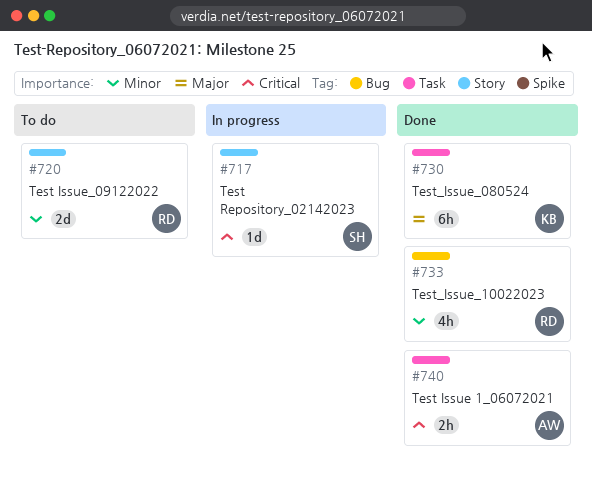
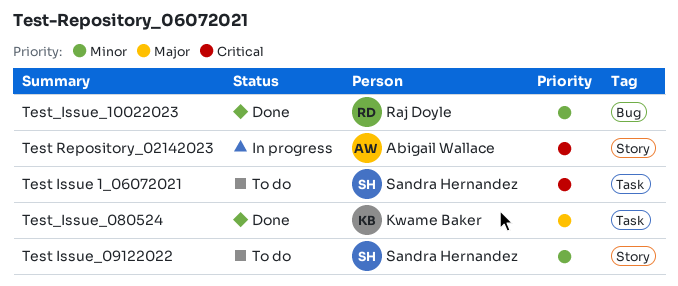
Test Issue 1_06072021, status: Done -> To do
Test Issue 1_06072021, owner: Abigail Wallace -> Sandra Hernandez
Test Issue_09122022, owner: Raj Doyle -> Sandra Hernandez
Test Repository_02142023, owner: Sandra Hernandez -> Abigail Wallace

